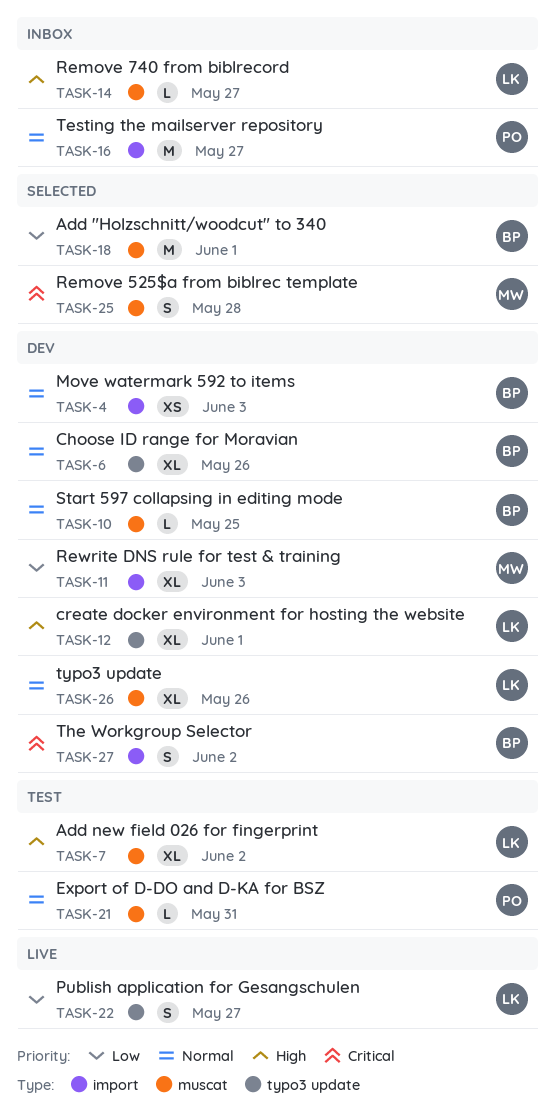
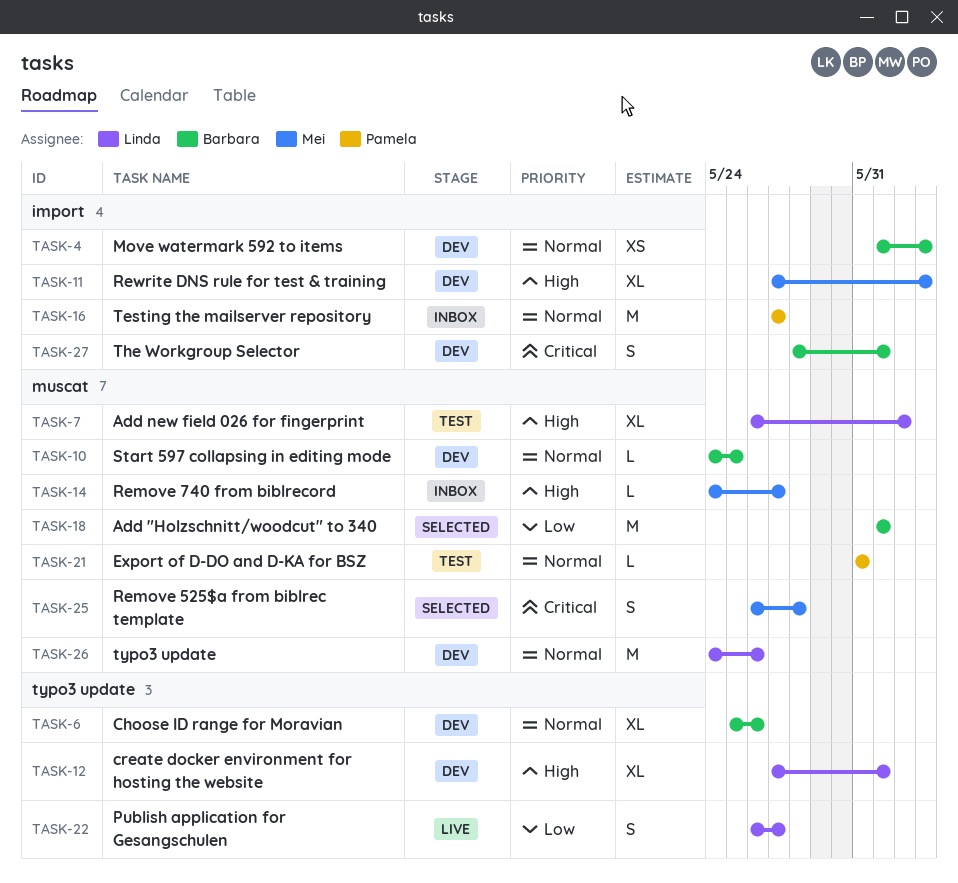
TASK-11, priority: Low -> High
TASK-14, owner: Linda -> Mei
TASK-26, estimate: XL -> M
TASK-27, due: Jun 2 -> Jun 1

